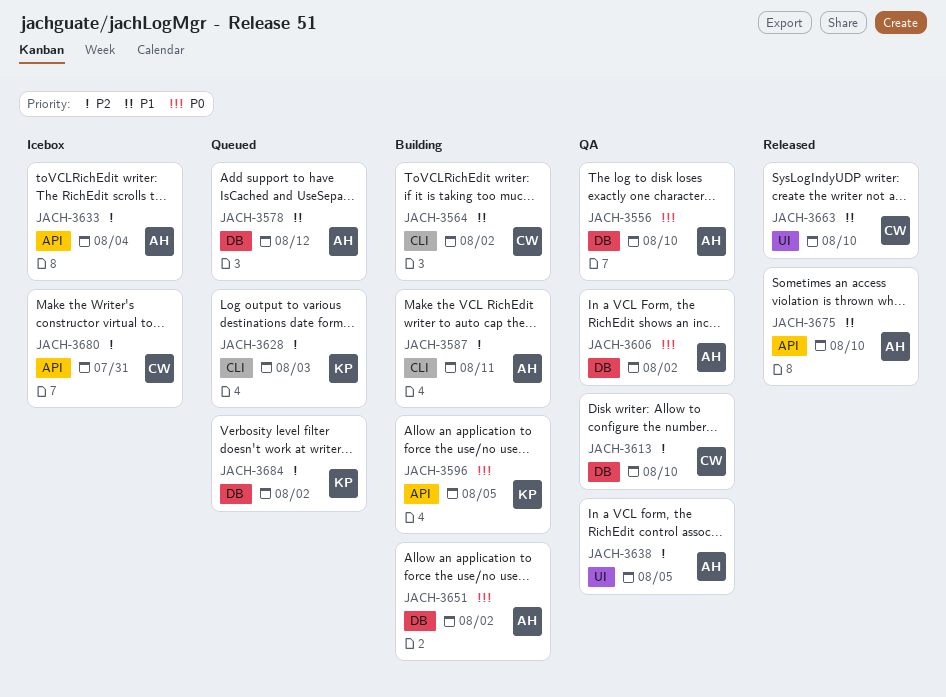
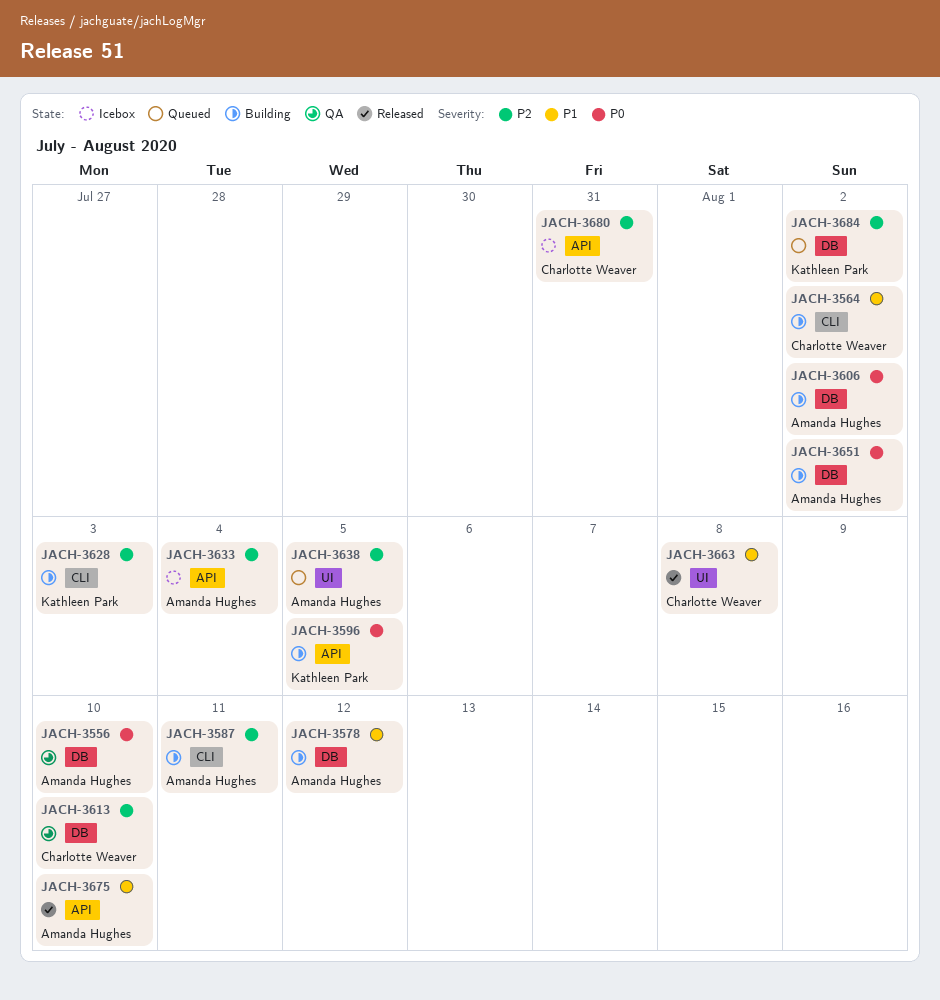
JACH-3578, status: Queued -> Building
JACH-3606, status: QA -> Building
JACH-3628, status: Queued -> Building
JACH-3638, status: QA -> Queued
JACH-3663, due: Aug 10 -> Aug 8

